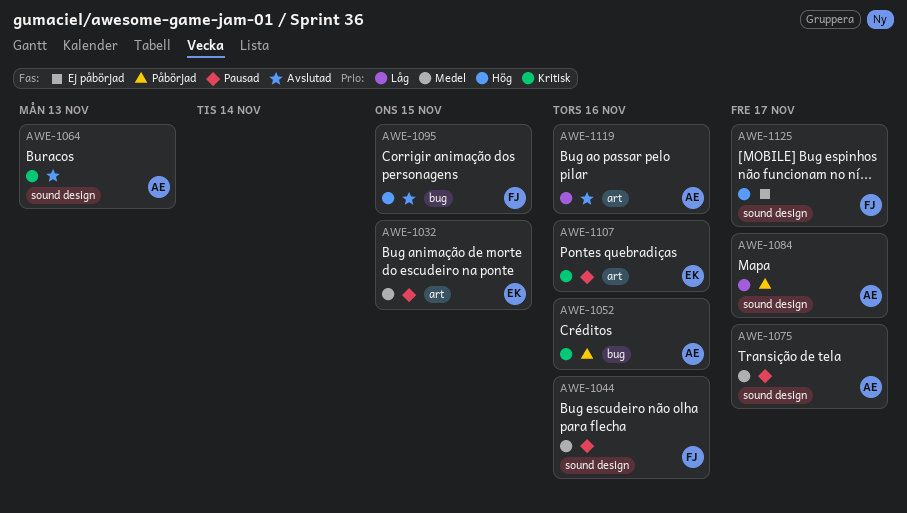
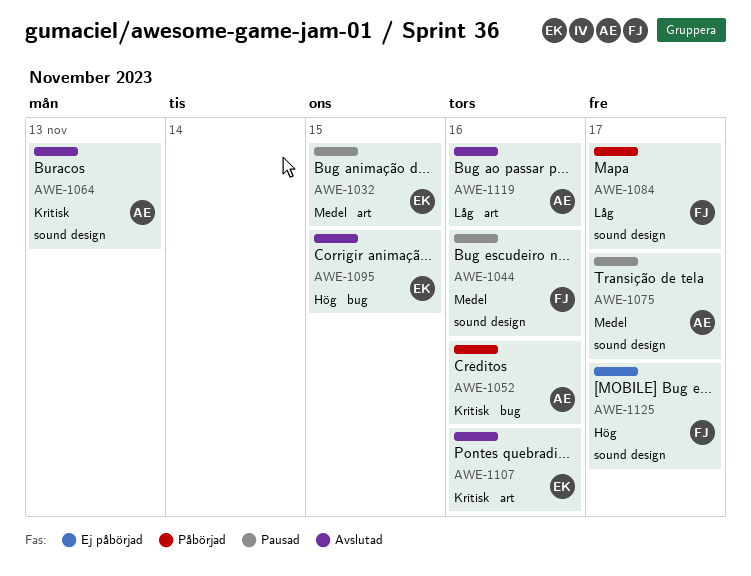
AWE-1084, owner: AE -> FJ
AWE-1095, owner: FJ -> EK
AWE-1107, status: Pausad -> Avslutad

